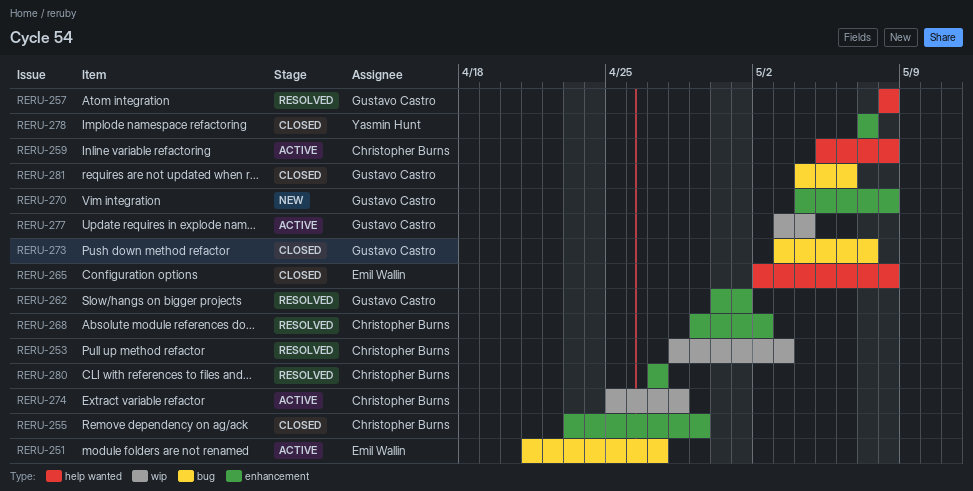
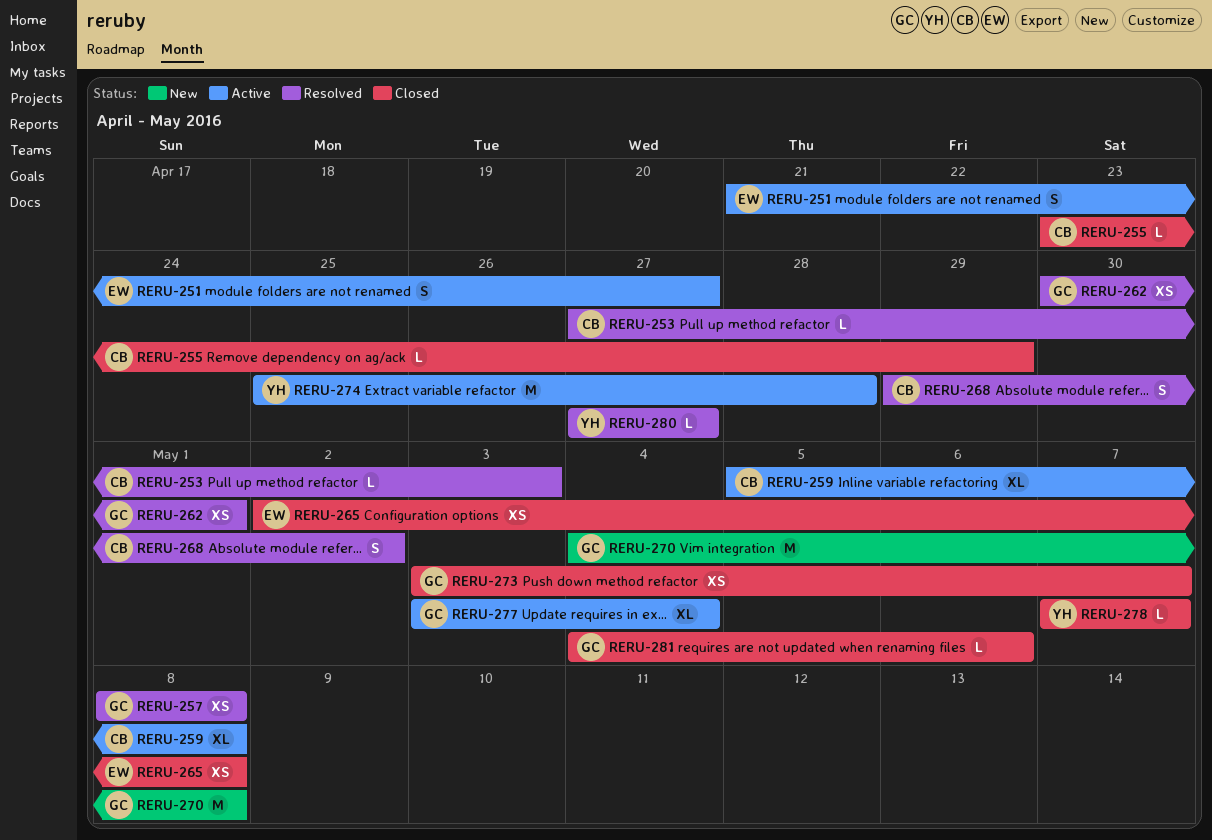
RERU-253, start: Apr 28 -> Apr 27
RERU-274, owner: Christopher Burns -> Yasmin Hunt
RERU-280, owner: Christopher Burns -> Yasmin Hunt

